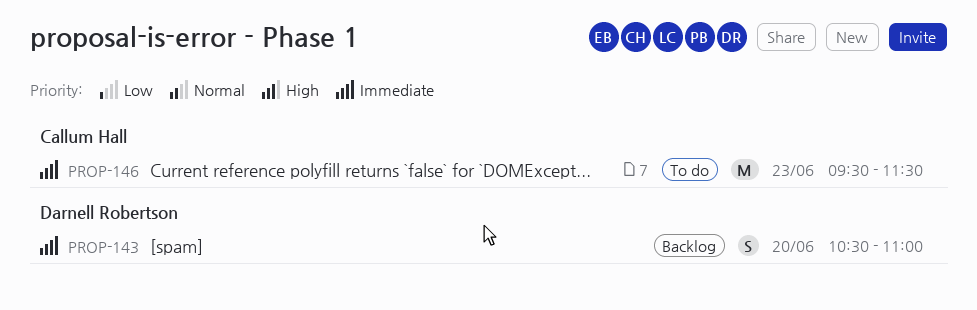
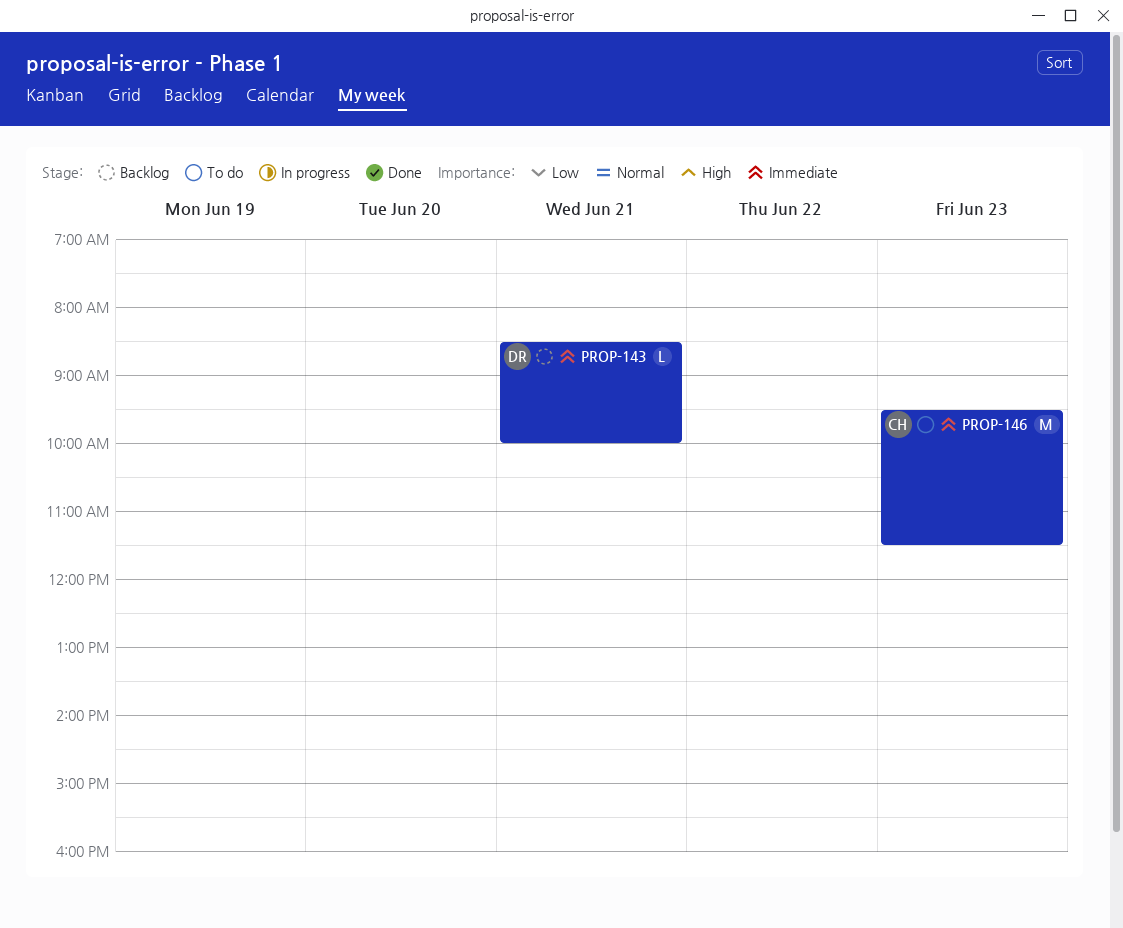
PROP-143, estimate: S -> L
PROP-143, day: Jun 20 -> Jun 21
PROP-143, begins: 10:30 -> 08:30
PROP-143, ends: 11:00 -> 10:00

